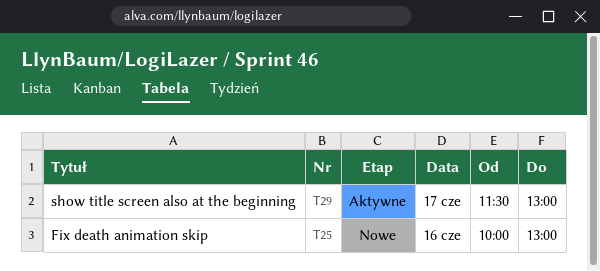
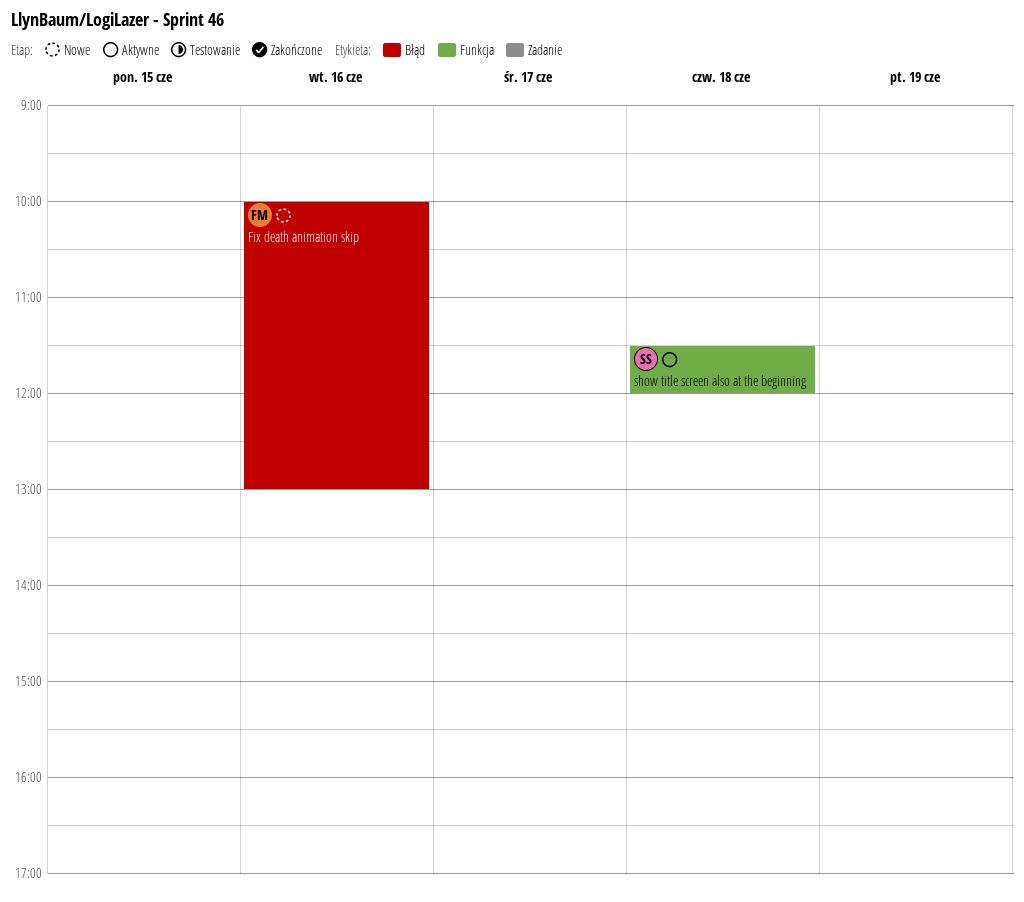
show title screen also at the beginning, day: Jun 17 -> Jun 18
show title screen also at the beginning, ends: 13:00 -> 12:00

